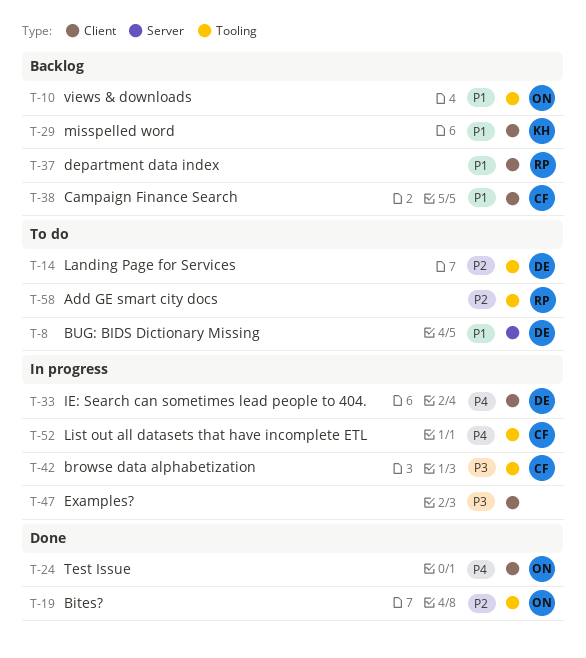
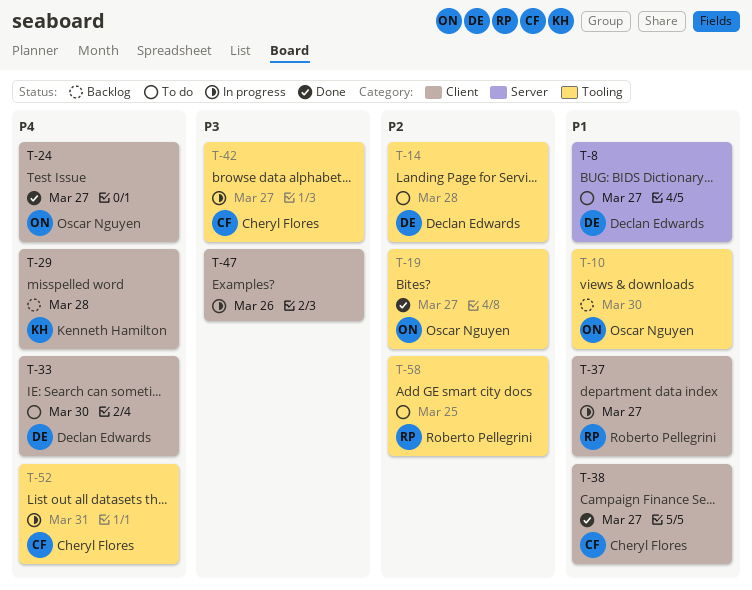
T-29, priority: P1 -> P4
T-33, status: In progress -> To do
T-37, status: Backlog -> In progress
T-38, status: Backlog -> Done

